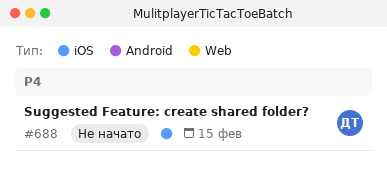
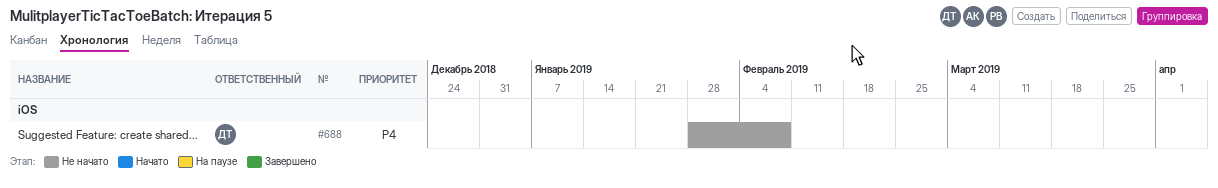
#688, due: Feb 15 -> Feb 8

